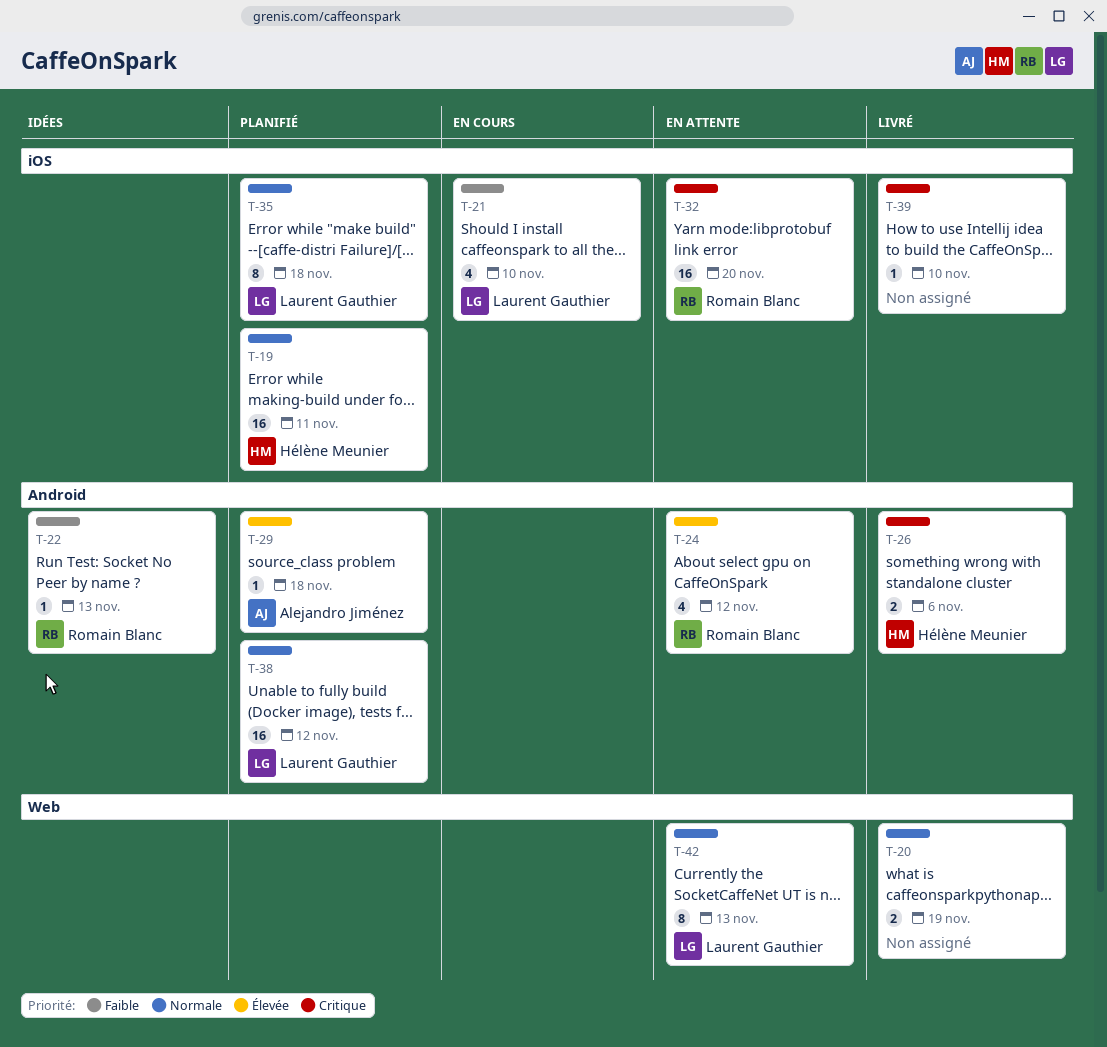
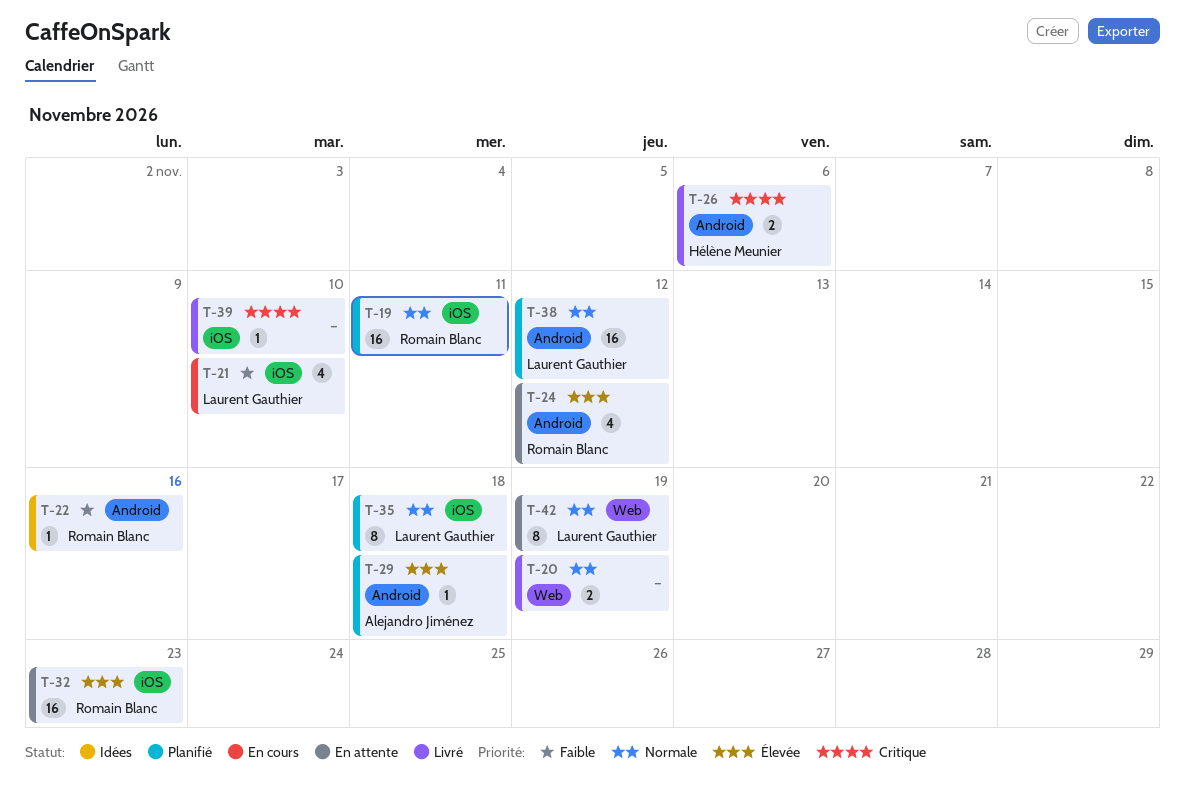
T-19, owner: Hélène Meunier -> Romain Blanc
T-22, due: Nov 13 -> Nov 16
T-32, priority: Critique -> Élevée
T-32, due: Nov 20 -> Nov 23
T-42, due: Nov 13 -> Nov 19

